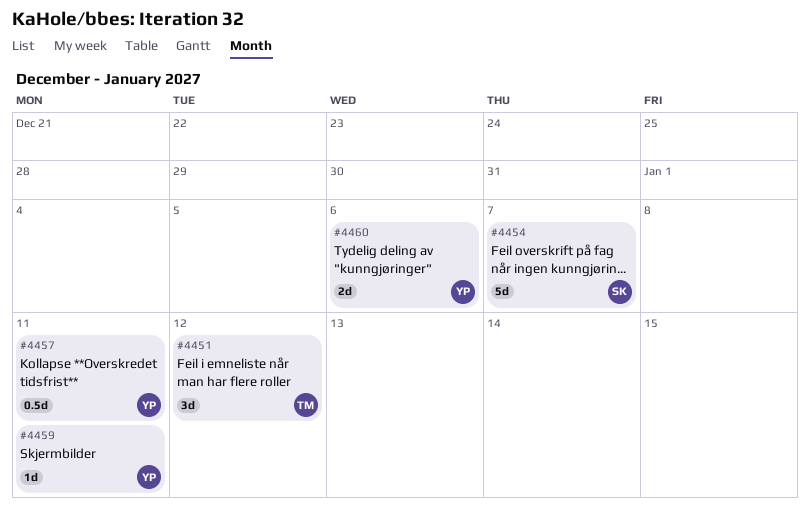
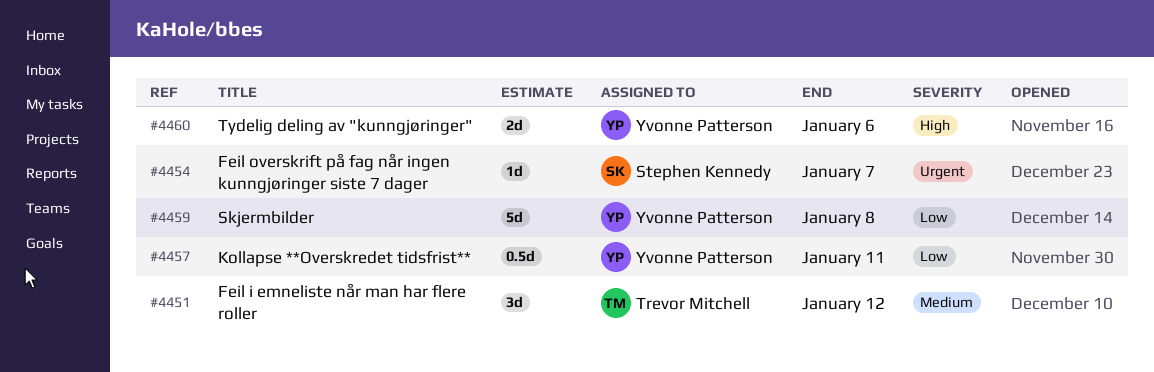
#4454, estimate: 5d -> 1d
#4459, estimate: 1d -> 5d
#4459, due: Jan 11 -> Jan 8

